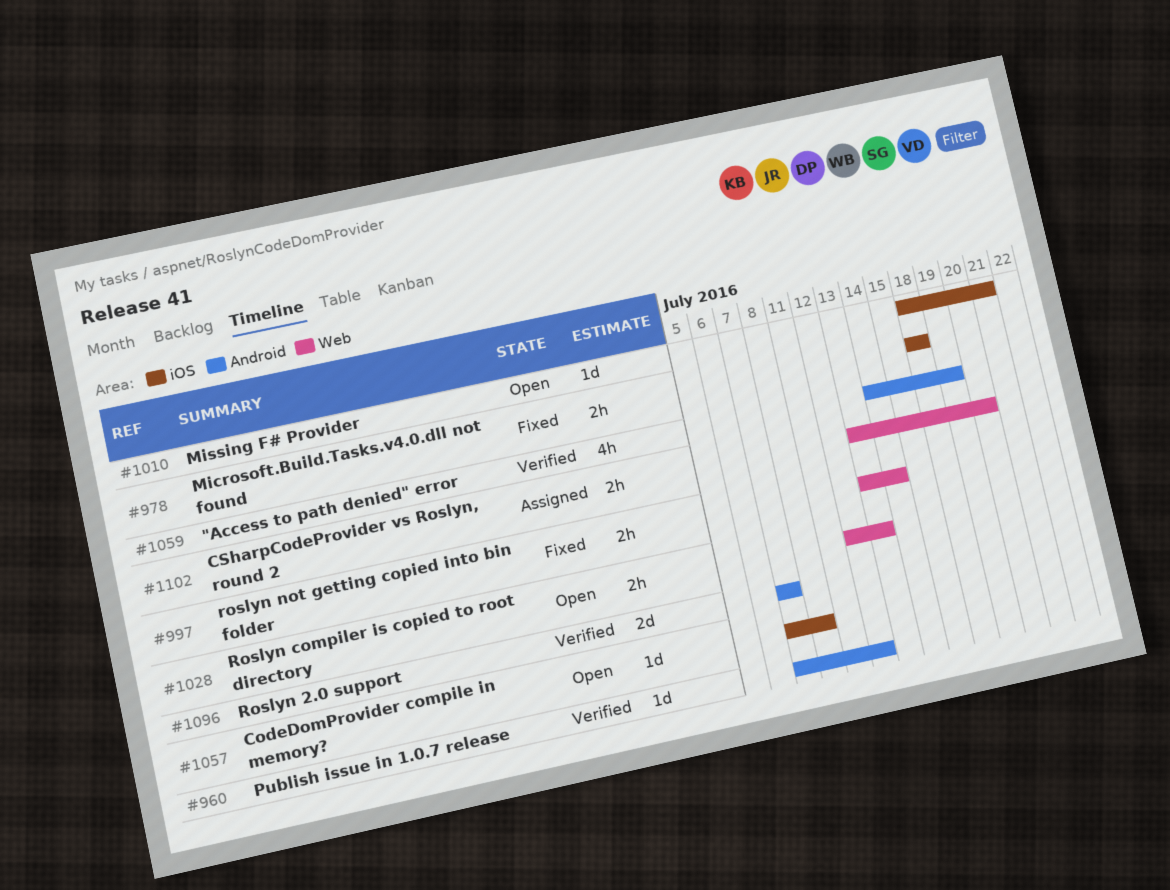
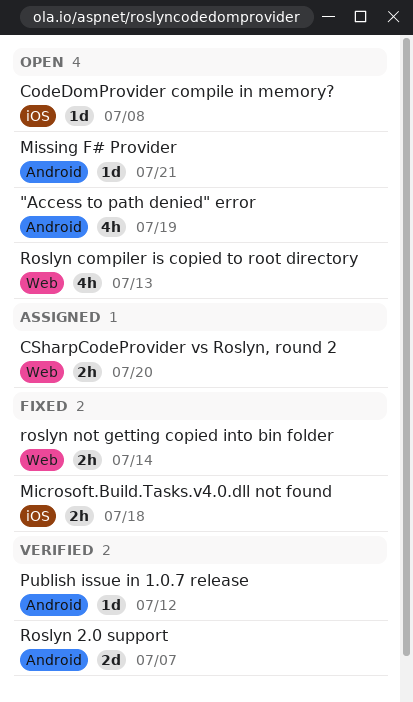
"Access to path denied" error, status: Verified -> Open
Missing F# Provider, label: iOS -> Android
Roslyn compiler is copied to root directory, estimate: 2h -> 4h

